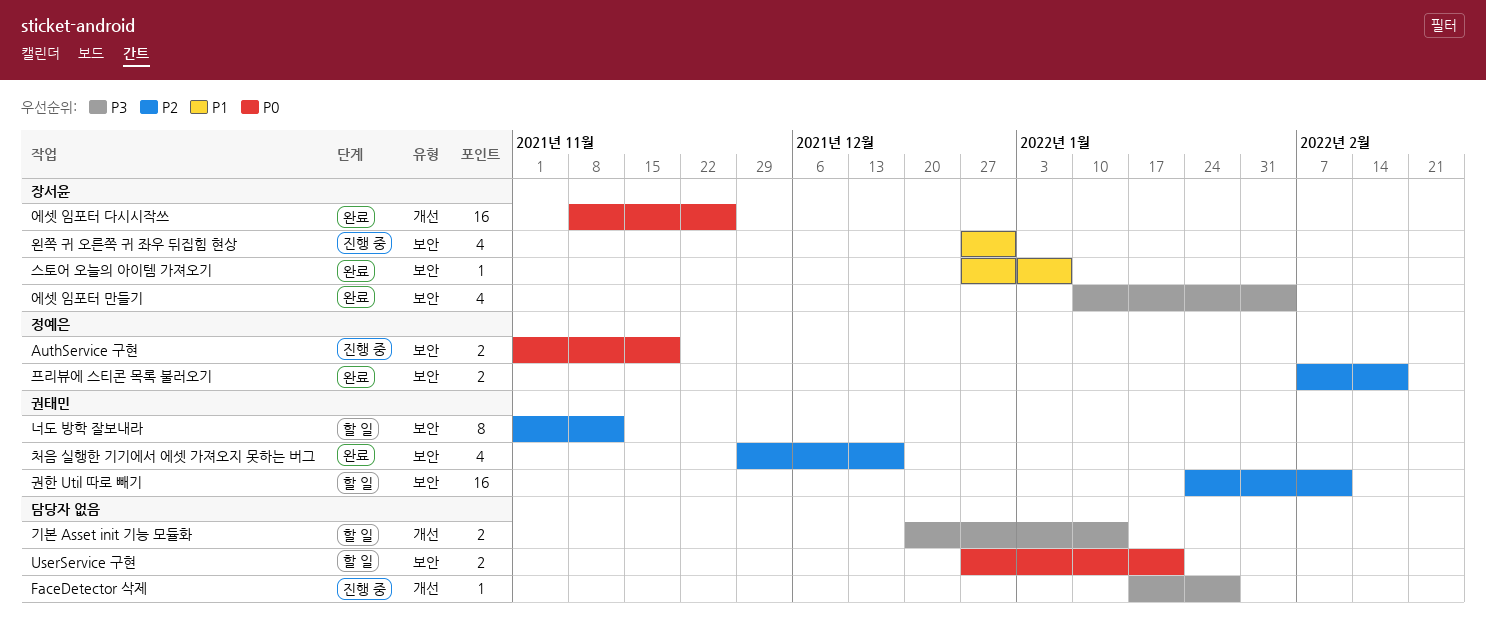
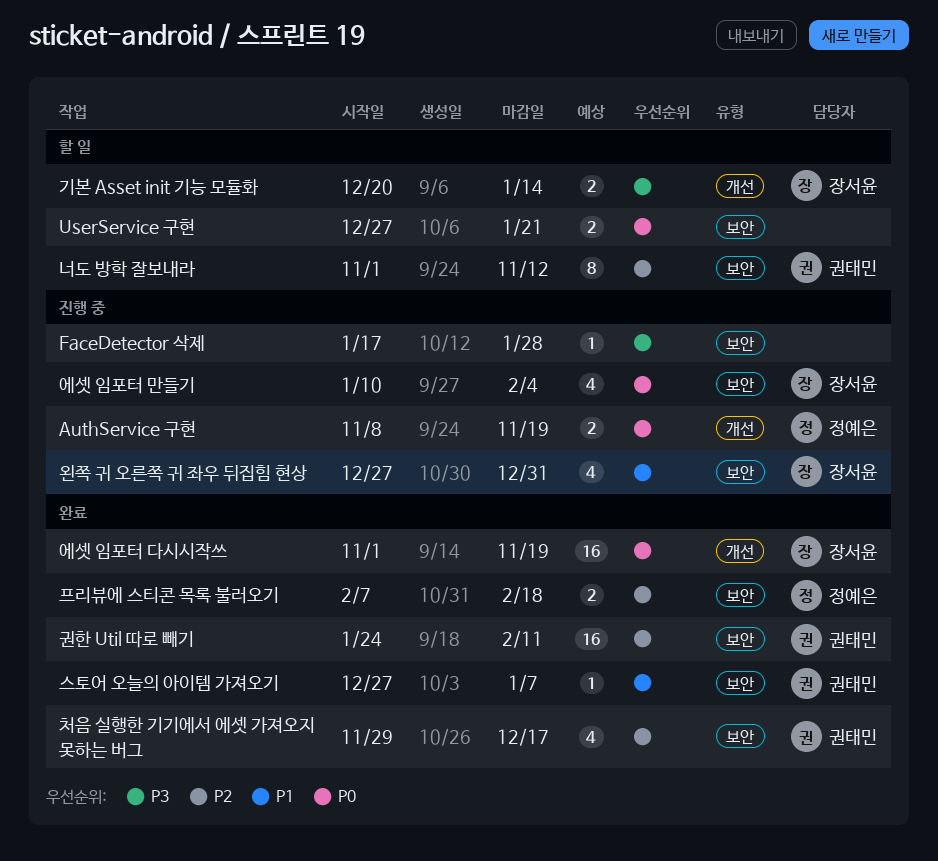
AuthService 구현, label: 보안 -> 개선
AuthService 구현, start: Nov 1 -> Nov 8
FaceDetector 삭제, label: 개선 -> 보안
권한 Util 따로 빼기, status: 할 일 -> 완료
기본 Asset init 기능 모듈화, owner: none -> 장서윤
스토어 오늘의 아이템 가져오기, owner: 장서윤 -> 권태민
에셋 임포터 다시시작쓰, start: Nov 8 -> Nov 1
에셋 임포터 다시시작쓰, due: Nov 26 -> Nov 19
에셋 임포터 만들기, status: 완료 -> 진행 중
에셋 임포터 만들기, priority: P3 -> P0

